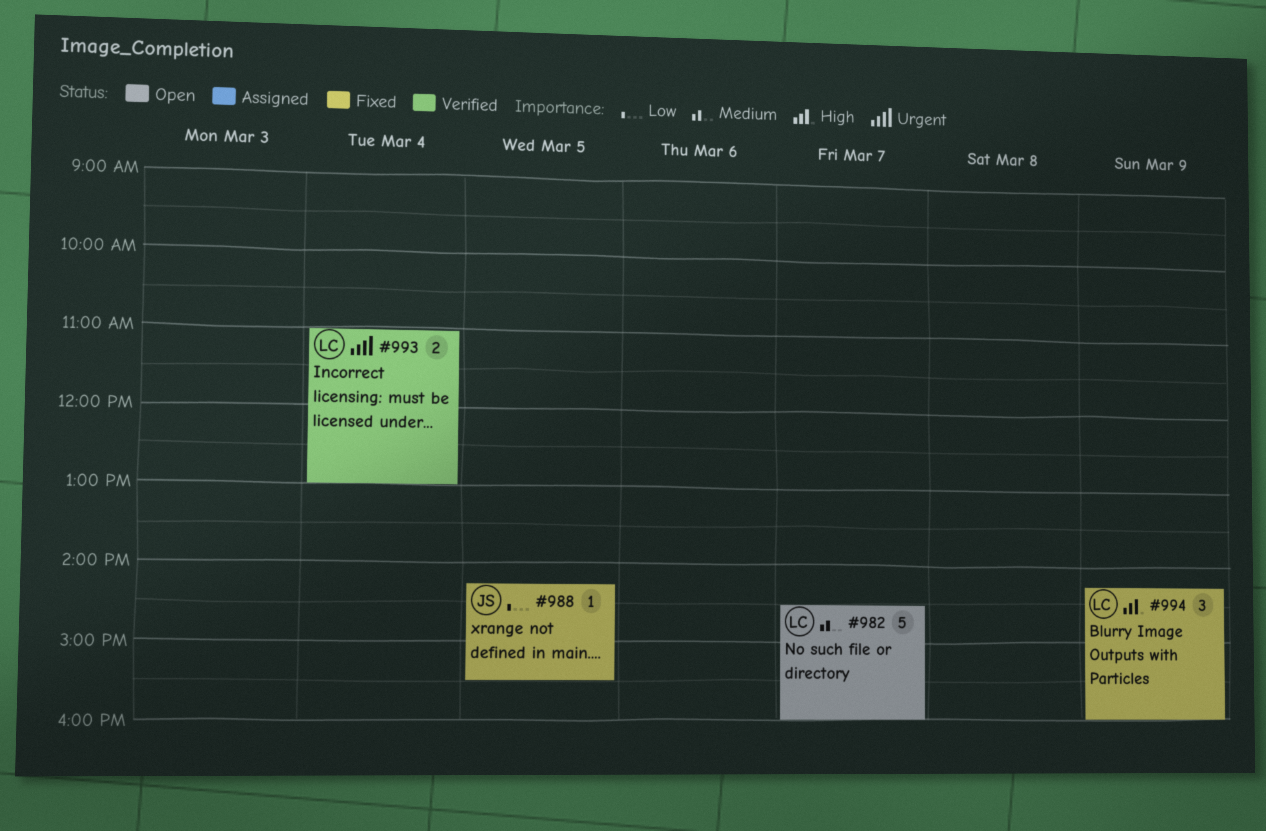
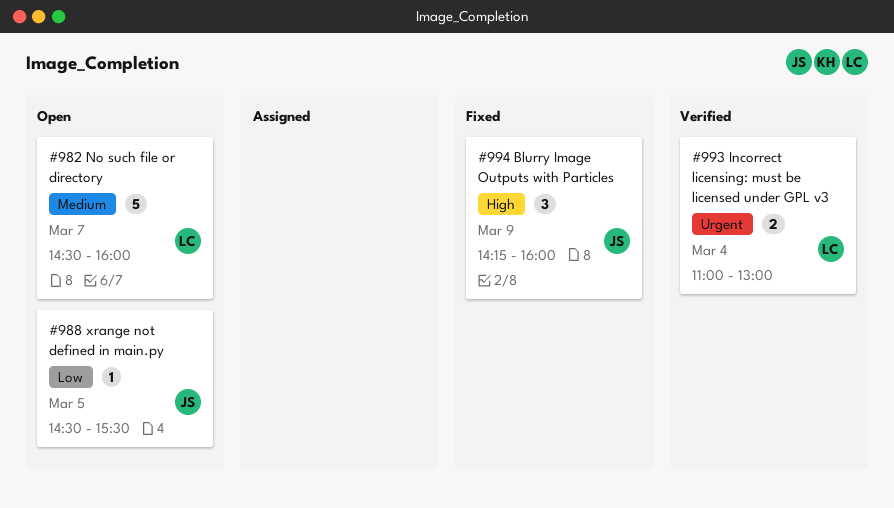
#988, status: Fixed -> Open
#988, begins: 14:15 -> 14:30
#994, owner: LC -> JS

